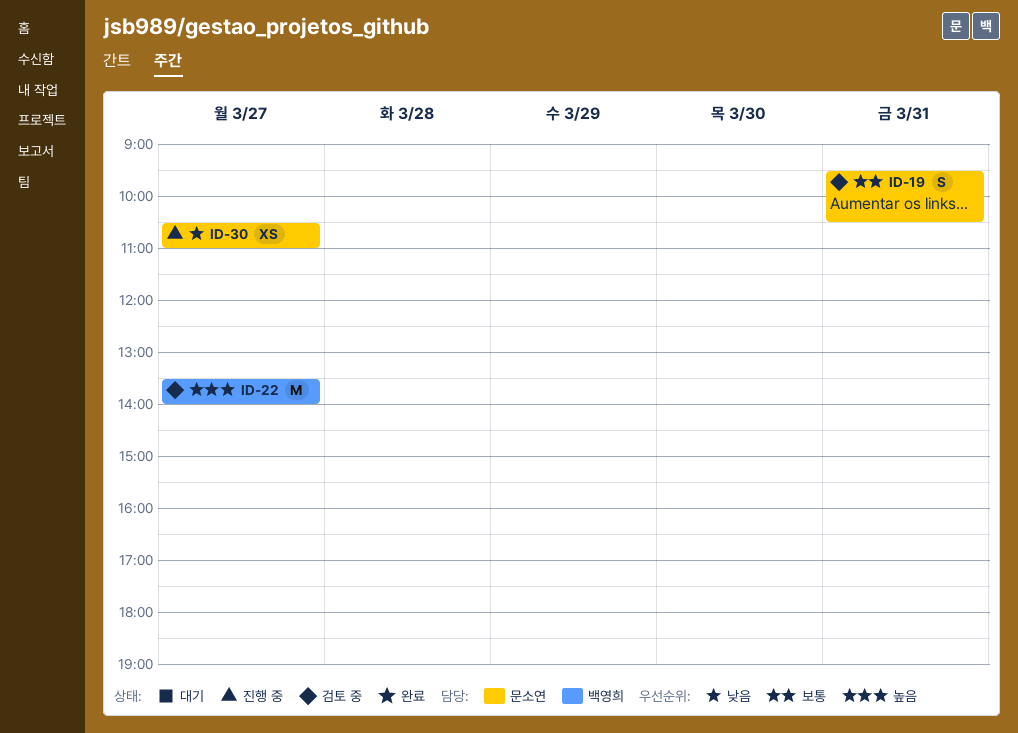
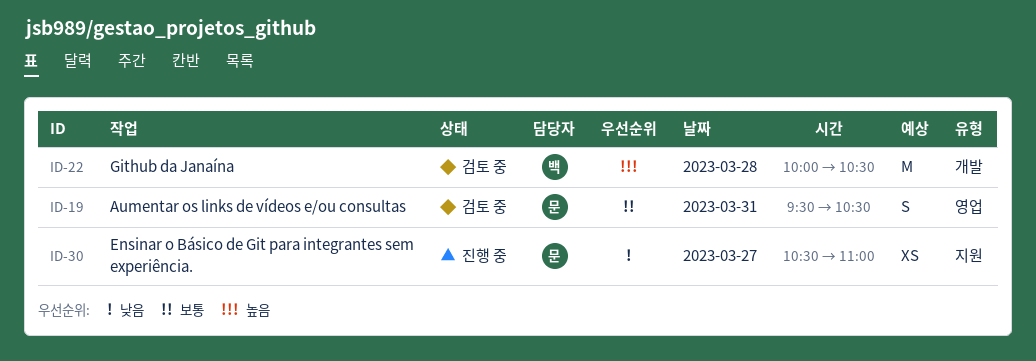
ID-22, day: Mar 27 -> Mar 28
ID-22, begins: 13:30 -> 10:00
ID-22, ends: 14:00 -> 10:30

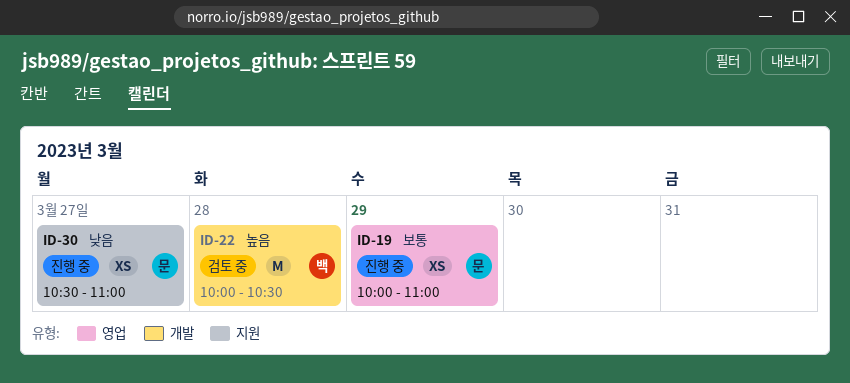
ID-19, status: 검토 중 -> 진행 중
ID-19, estimate: S -> XS
ID-19, day: Mar 31 -> Mar 29
ID-19, begins: 09:30 -> 10:00
ID-19, ends: 10:30 -> 11:00

